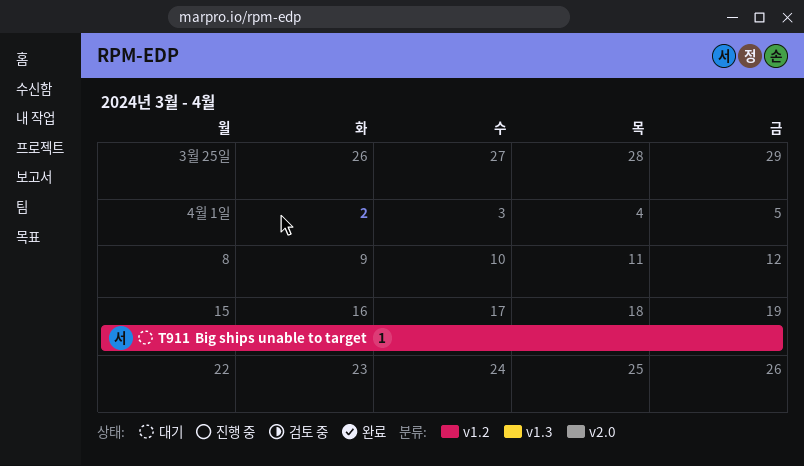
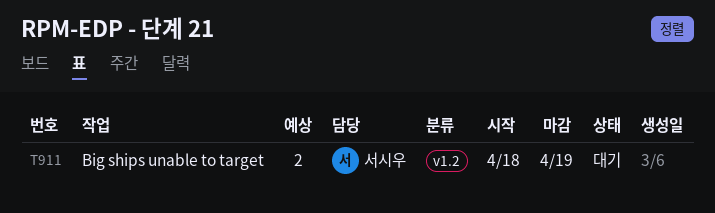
T911, estimate: 1 -> 2
T911, start: Apr 15 -> Apr 18

